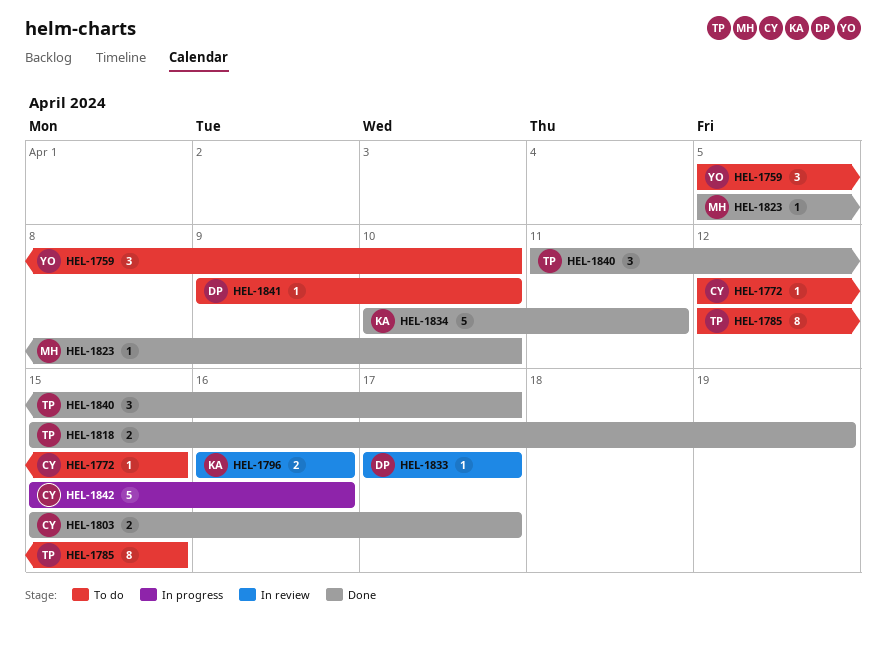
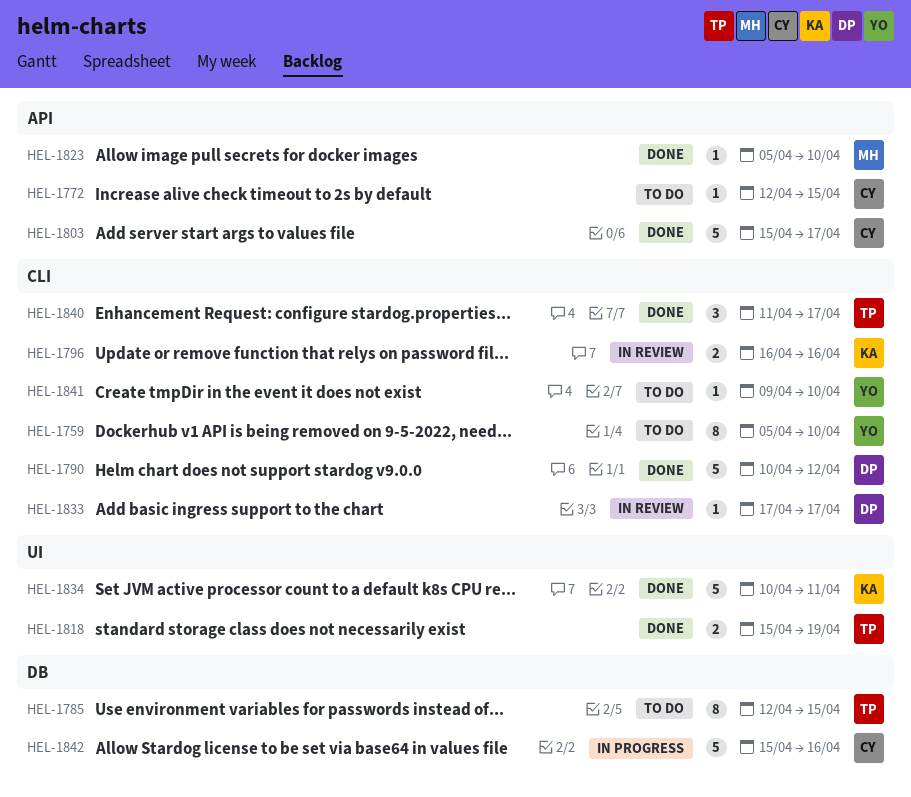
HEL-1759, estimate: 3 -> 8
HEL-1790: none -> present
HEL-1803, estimate: 2 -> 5
HEL-1841, owner: DP -> YO

